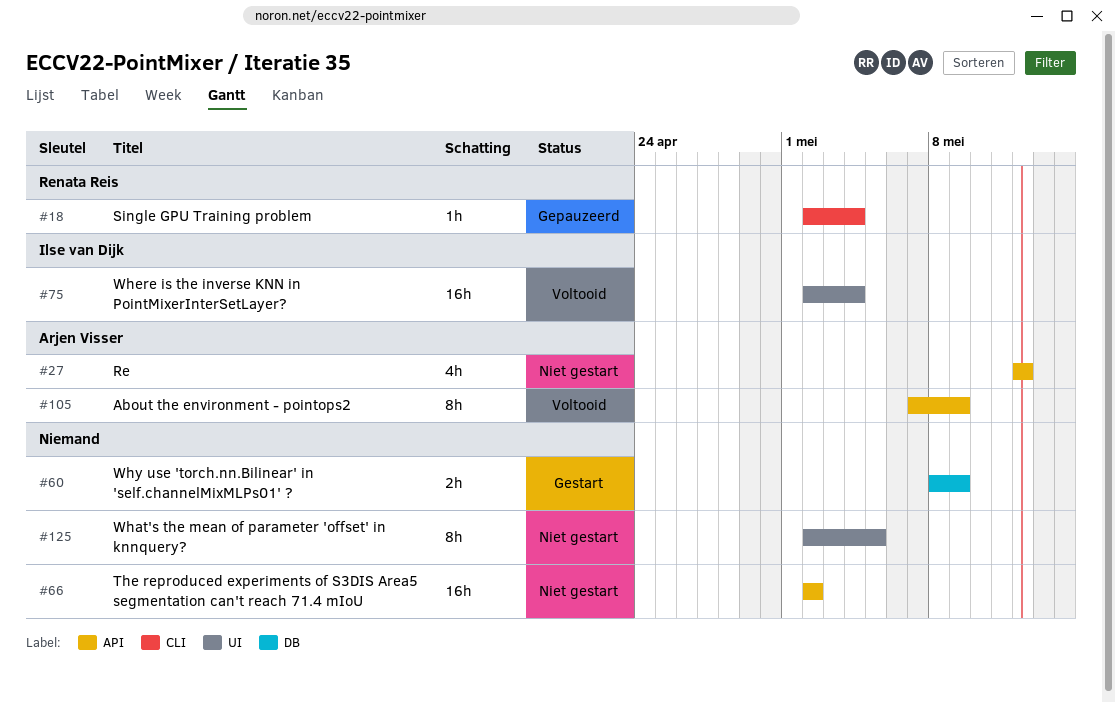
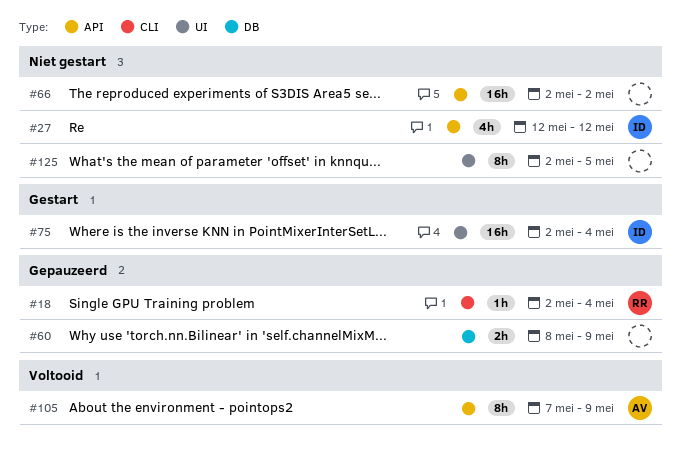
#27, owner: Arjen Visser -> Ilse van Dijk
#60, status: Gestart -> Gepauzeerd
#75, status: Voltooid -> Gestart

